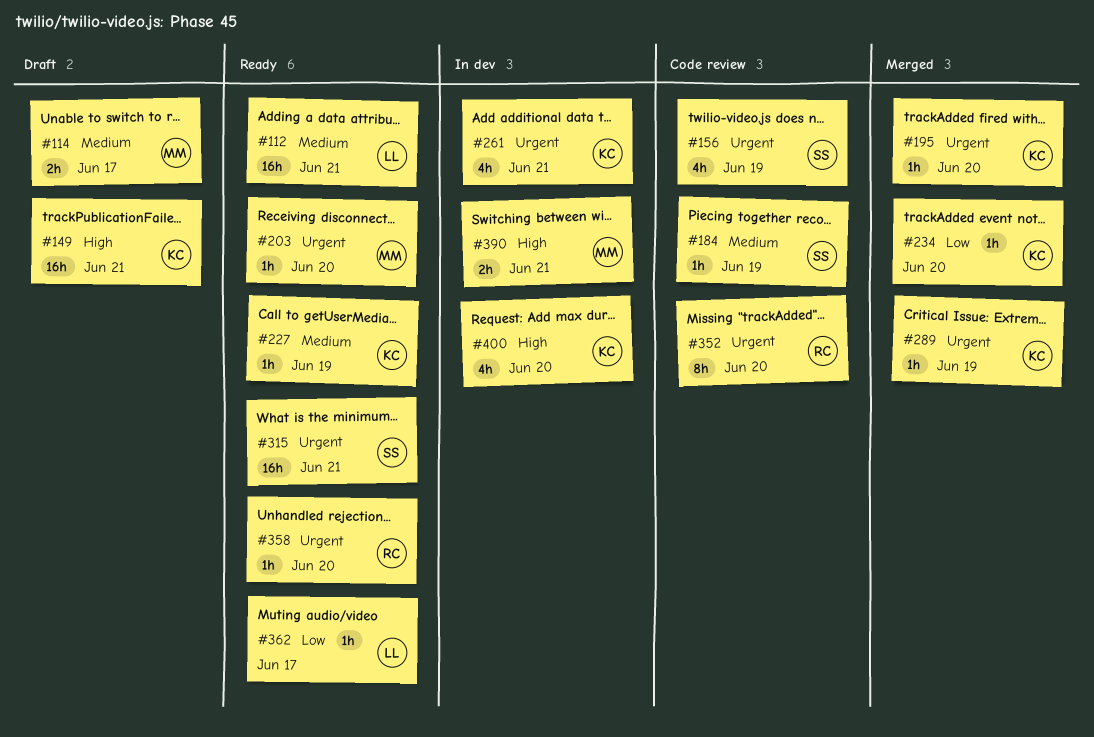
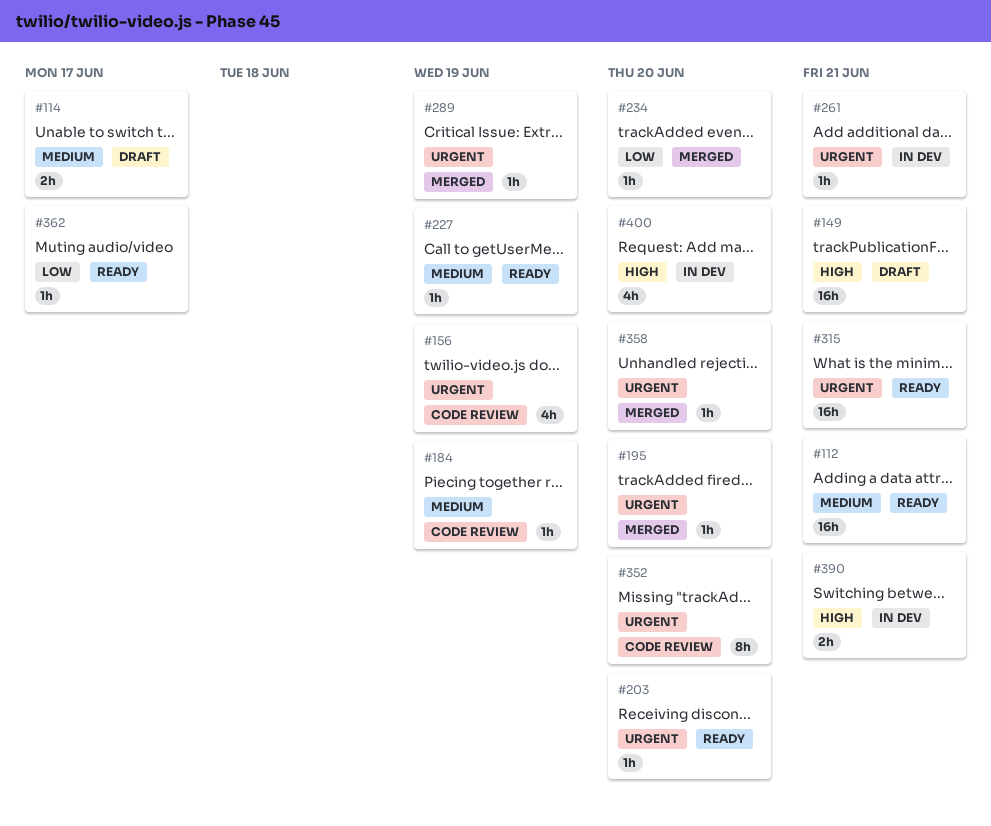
#261, estimate: 4h -> 1h
#358, status: Ready -> Merged

